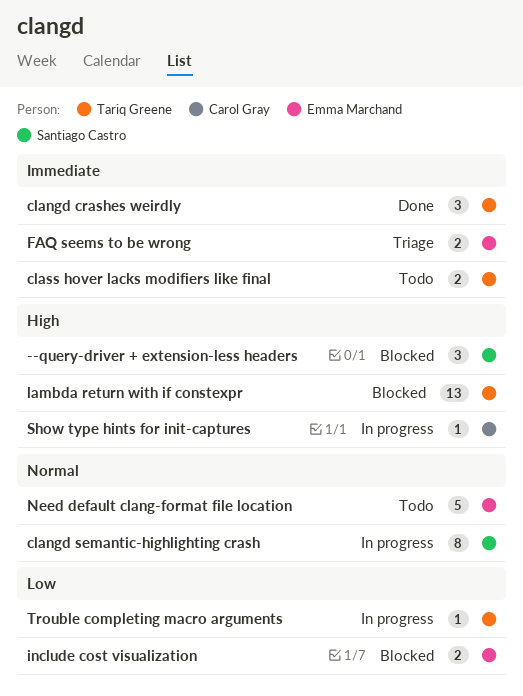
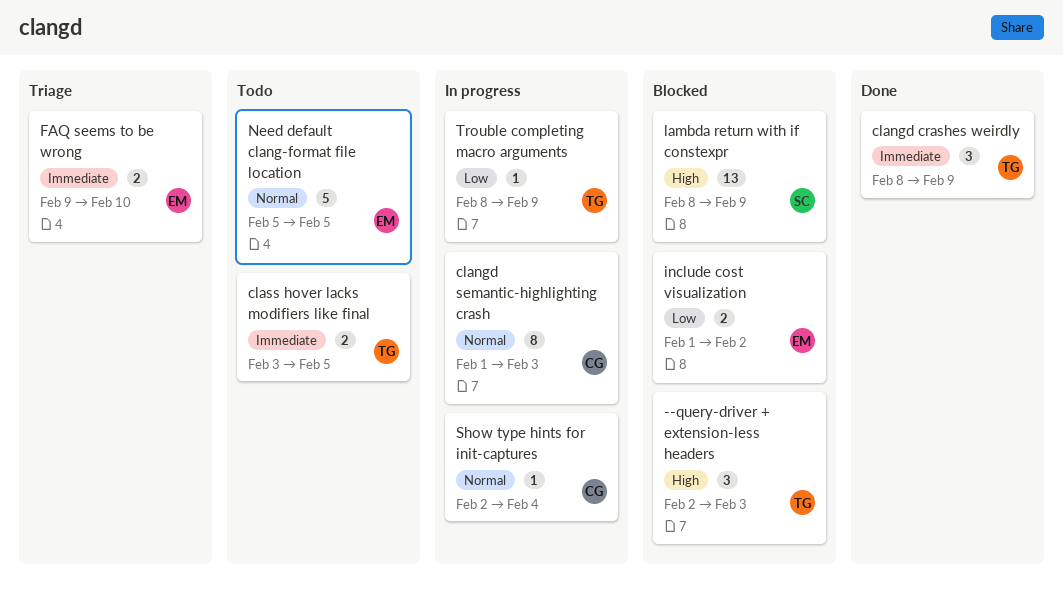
--query-driver + extension-less headers, owner: Santiago Castro -> Tariq Greene
clangd semantic-highlighting crash, owner: Santiago Castro -> Carol Gray
lambda return with if constexpr, owner: Tariq Greene -> Santiago Castro
Show type hints for init-captures, priority: High -> Normal

